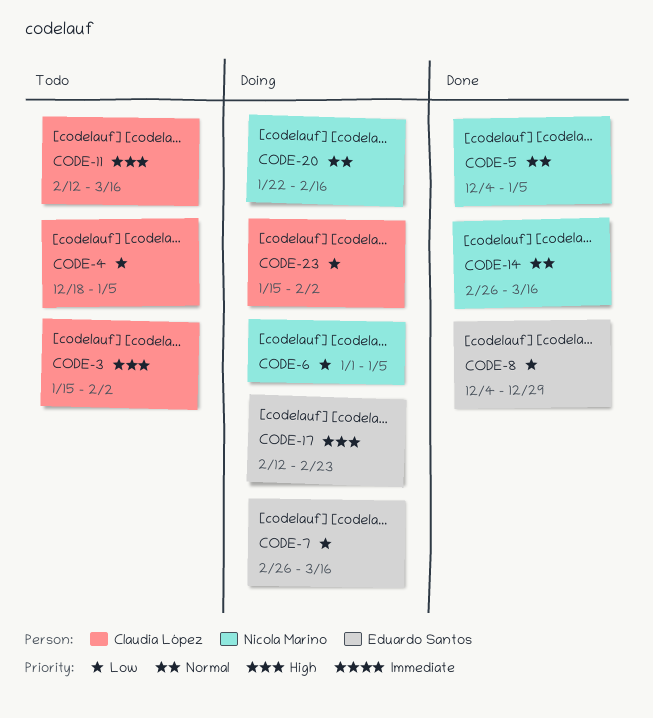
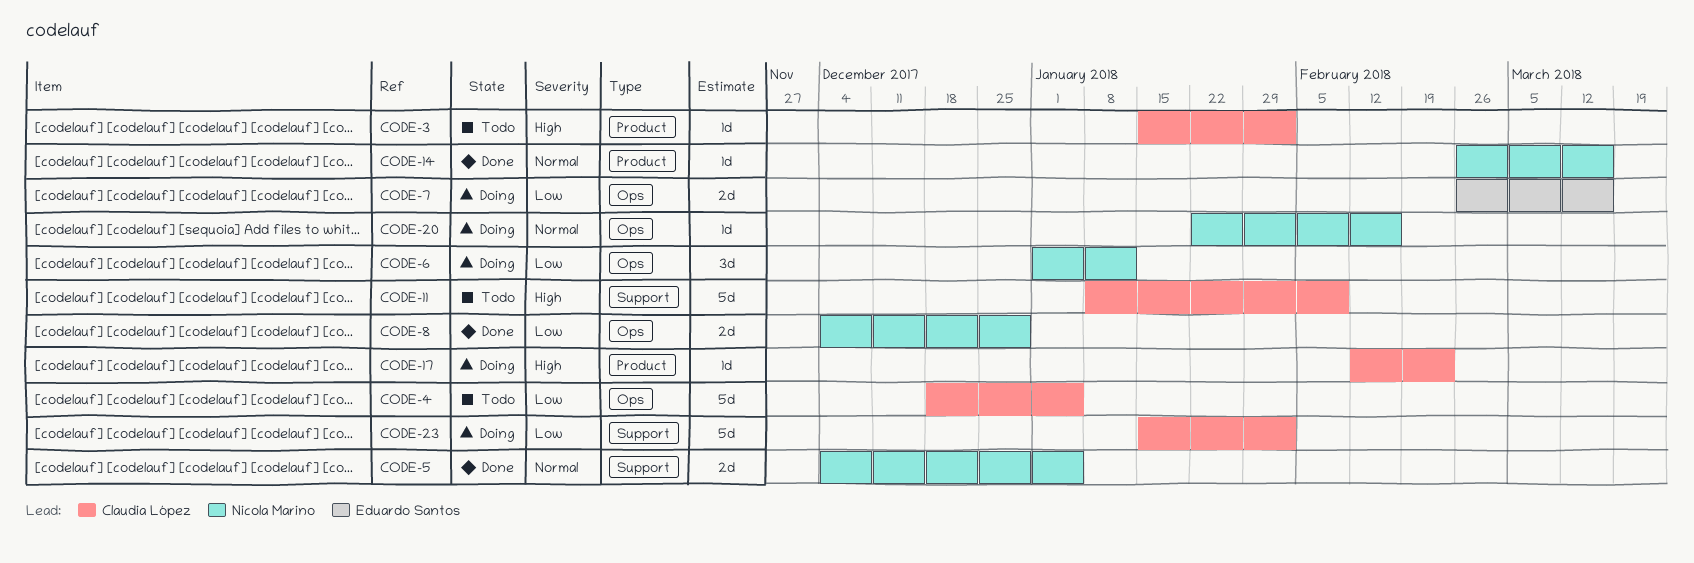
CODE-6, due: Jan 5 -> Jan 12
CODE-8, owner: Eduardo Santos -> Nicola Marino
CODE-11, start: Feb 12 -> Jan 8
CODE-11, due: Mar 16 -> Feb 9
CODE-17, owner: Eduardo Santos -> Claudia López

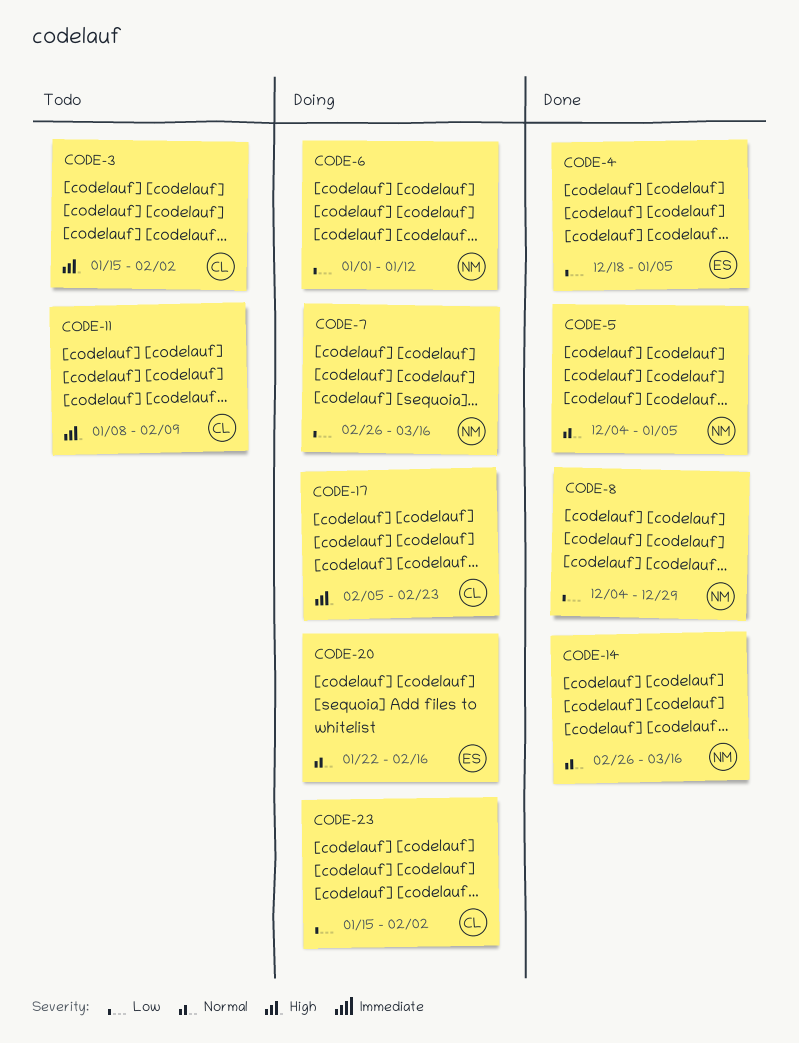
CODE-4, status: Todo -> Done
CODE-4, owner: Claudia López -> Eduardo Santos
CODE-7, owner: Eduardo Santos -> Nicola Marino
CODE-17, start: Feb 12 -> Feb 5
CODE-20, owner: Nicola Marino -> Eduardo Santos

